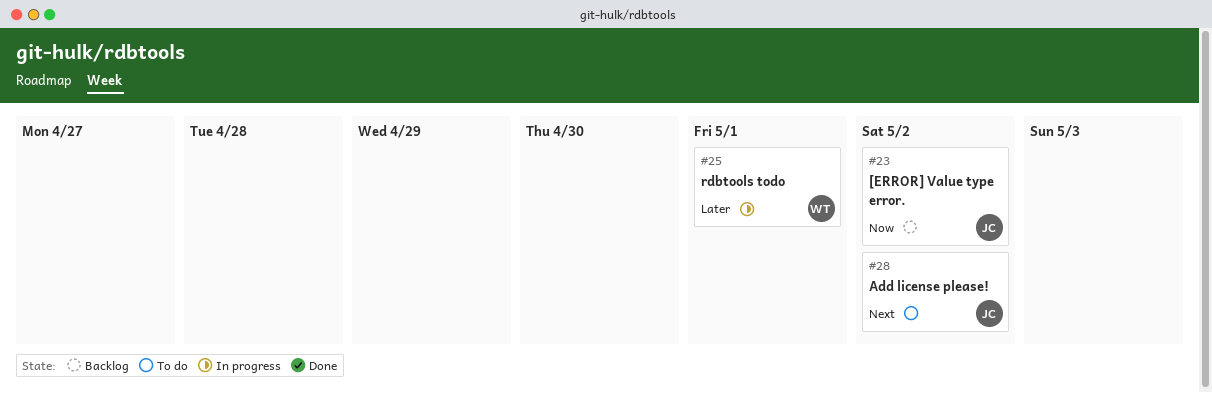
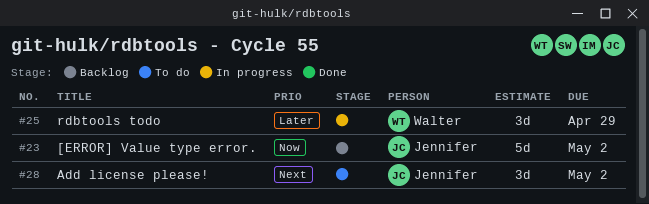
#25, due: May 1 -> Apr 29

